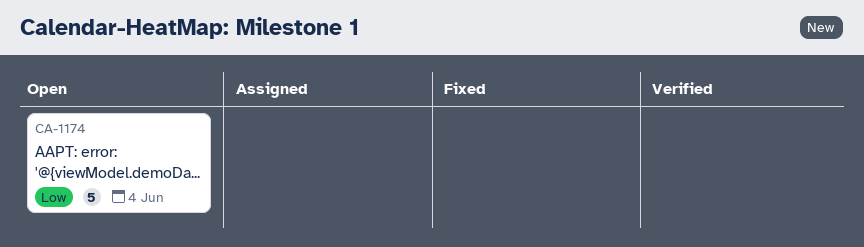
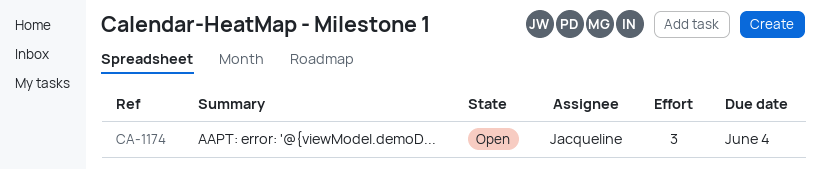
CA-1174, estimate: 5 -> 3

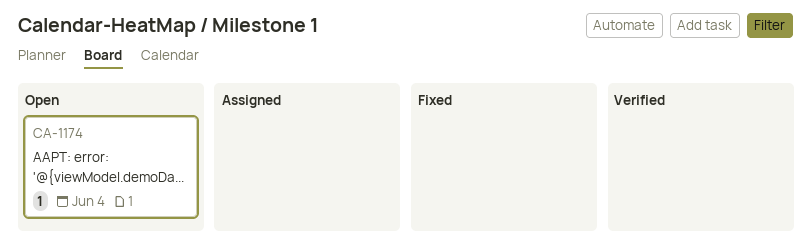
CA-1174, estimate: 3 -> 1

